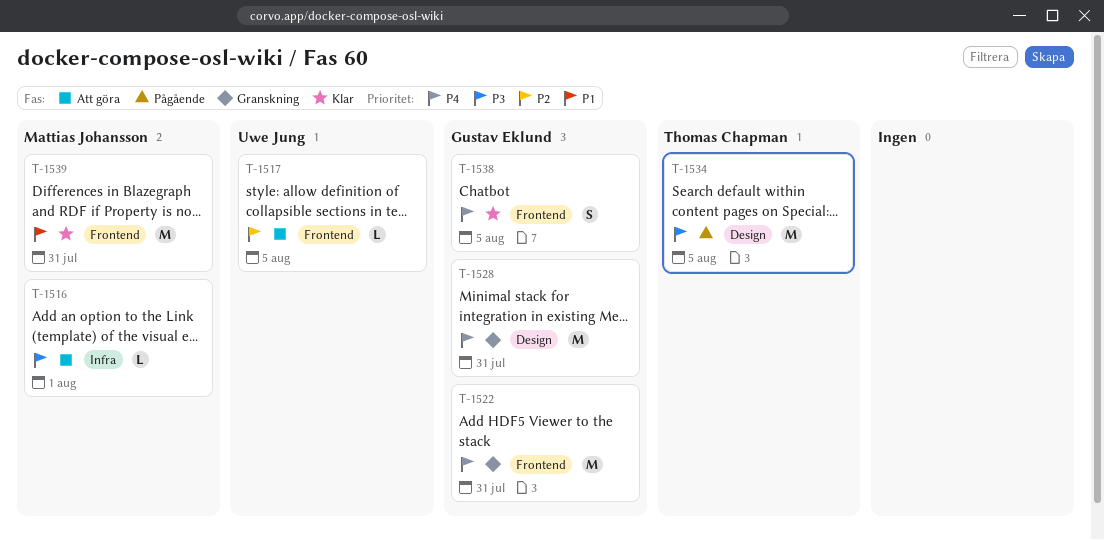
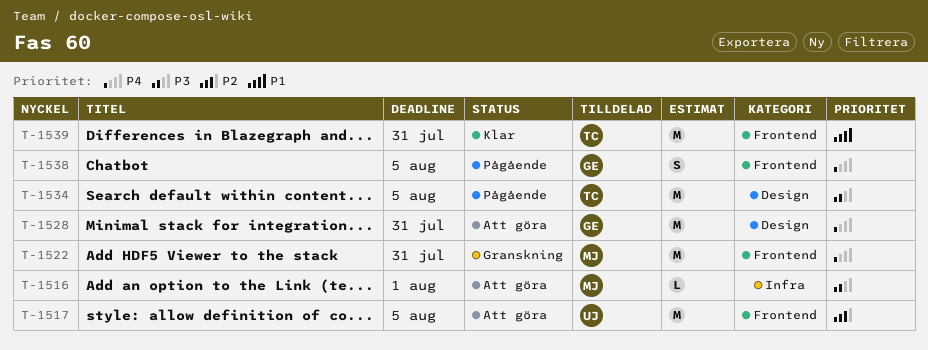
T-1517, estimate: L -> M
T-1522, owner: Gustav Eklund -> Mattias Johansson
T-1528, status: Granskning -> Att göra
T-1538, status: Klar -> Pågående
T-1539, owner: Mattias Johansson -> Thomas Chapman

